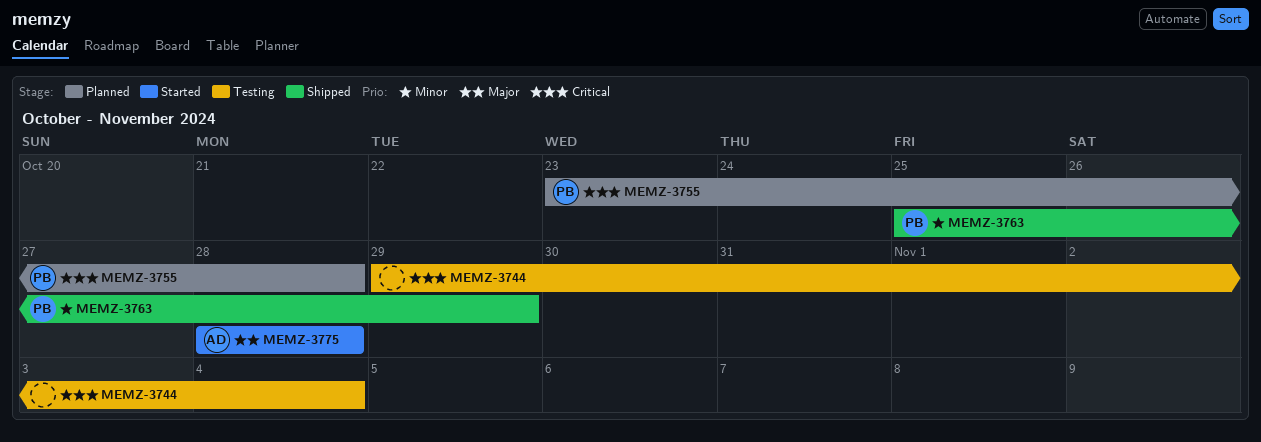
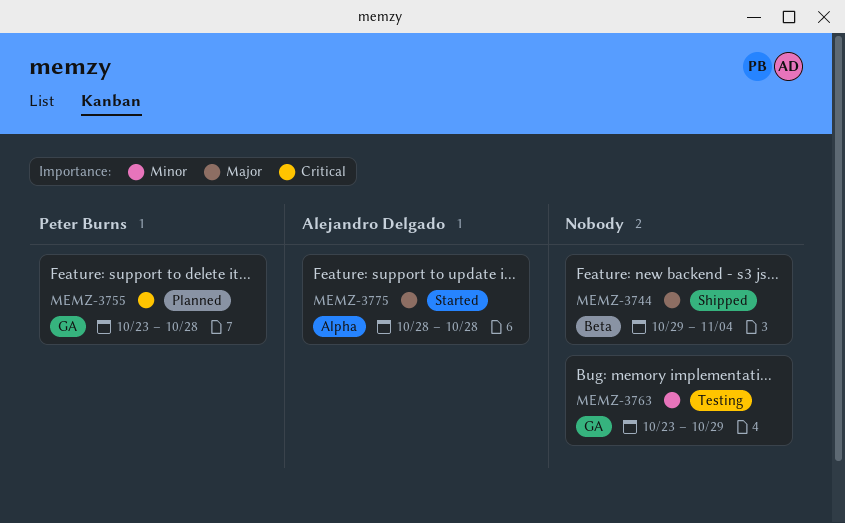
MEMZ-3744, status: Testing -> Shipped
MEMZ-3744, priority: Critical -> Major
MEMZ-3763, status: Shipped -> Testing
MEMZ-3763, owner: Peter Burns -> none
MEMZ-3763, start: Oct 25 -> Oct 23

